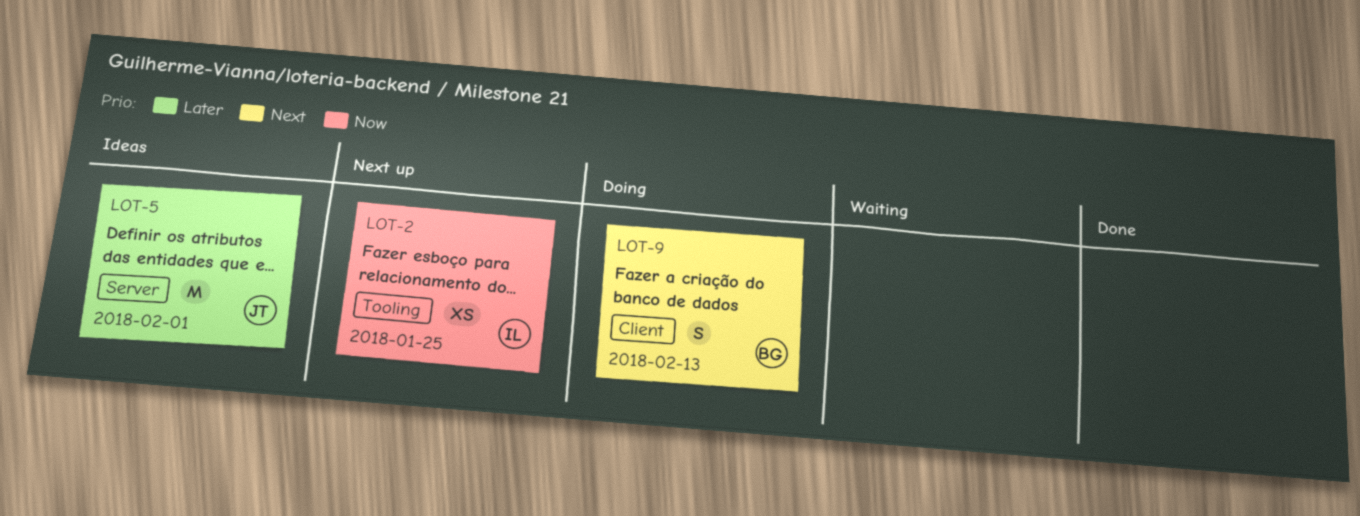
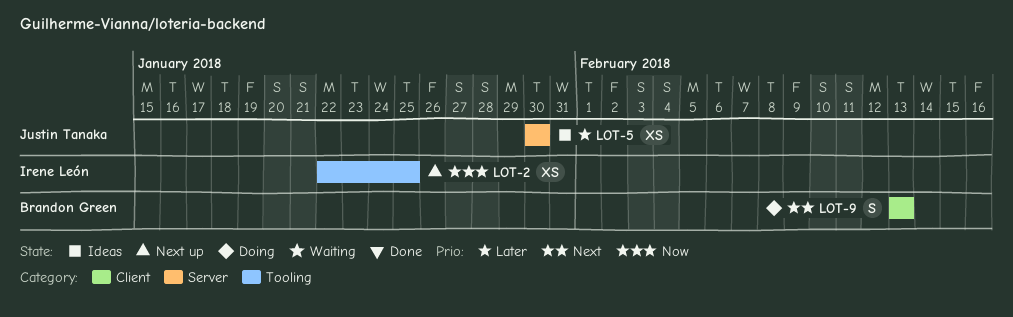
LOT-5, estimate: M -> XS
LOT-5, due: Feb 1 -> Jan 30

